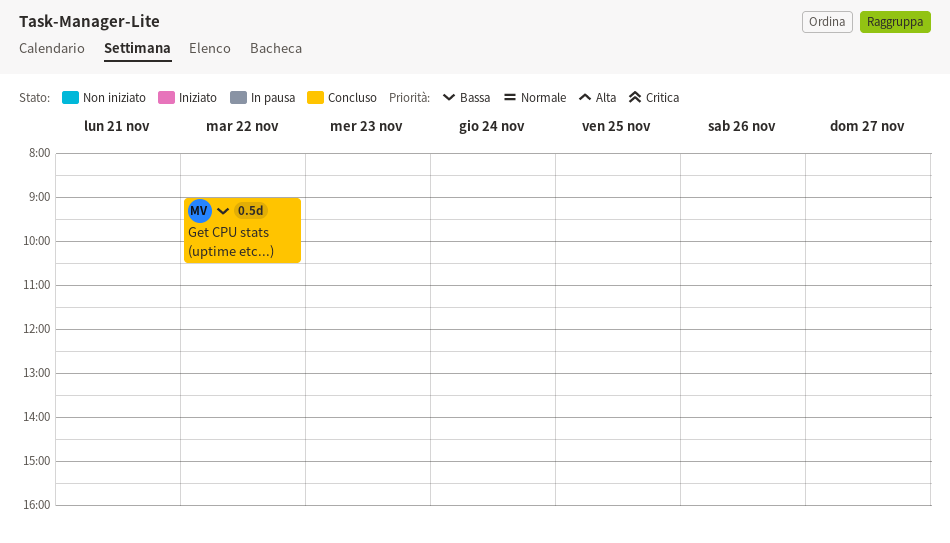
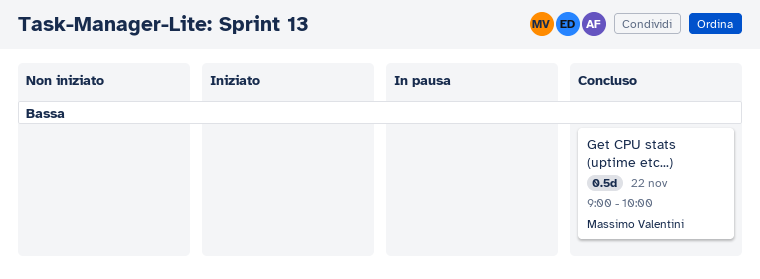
Get CPU stats (uptime etc...), ends: 10:30 -> 10:00

